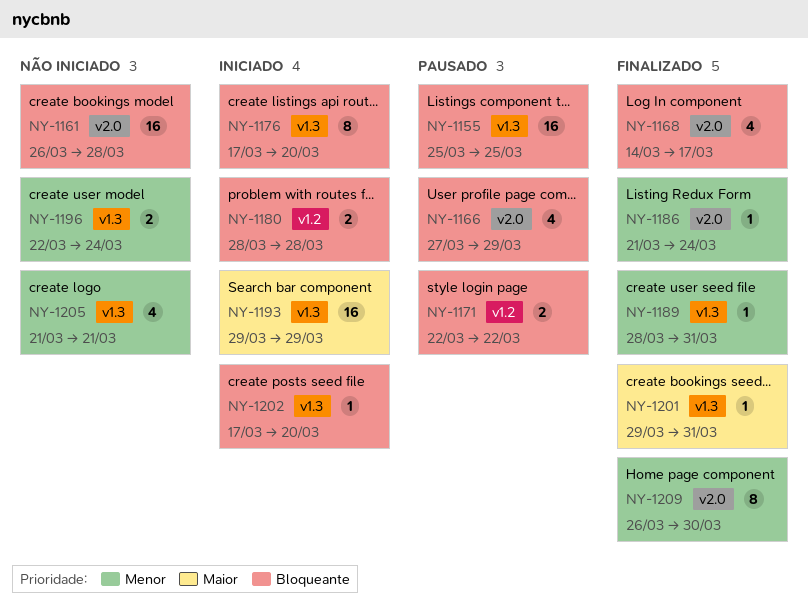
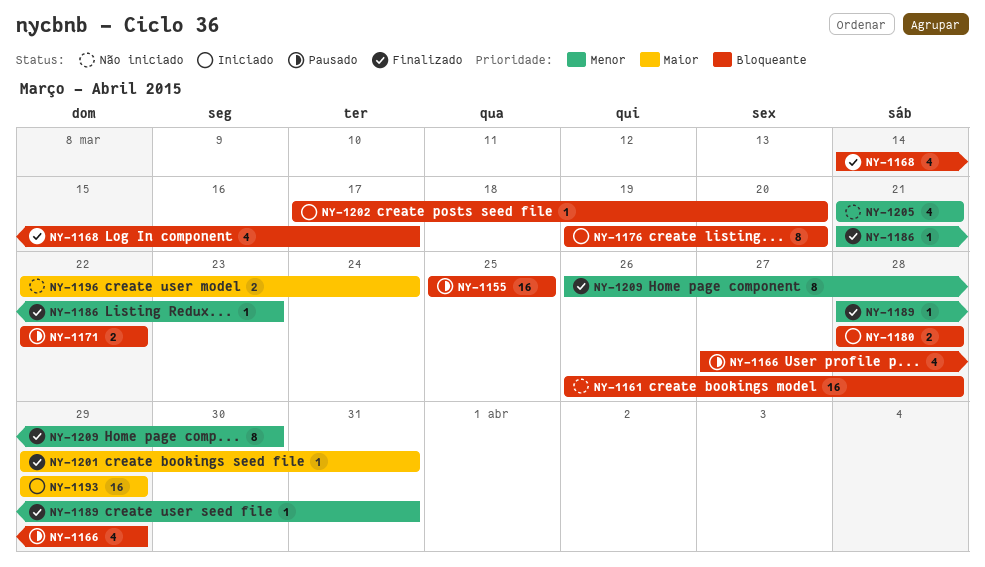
NY-1176, start: Mar 17 -> Mar 19
NY-1186, due: Mar 24 -> Mar 23
NY-1196, priority: Menor -> Maior

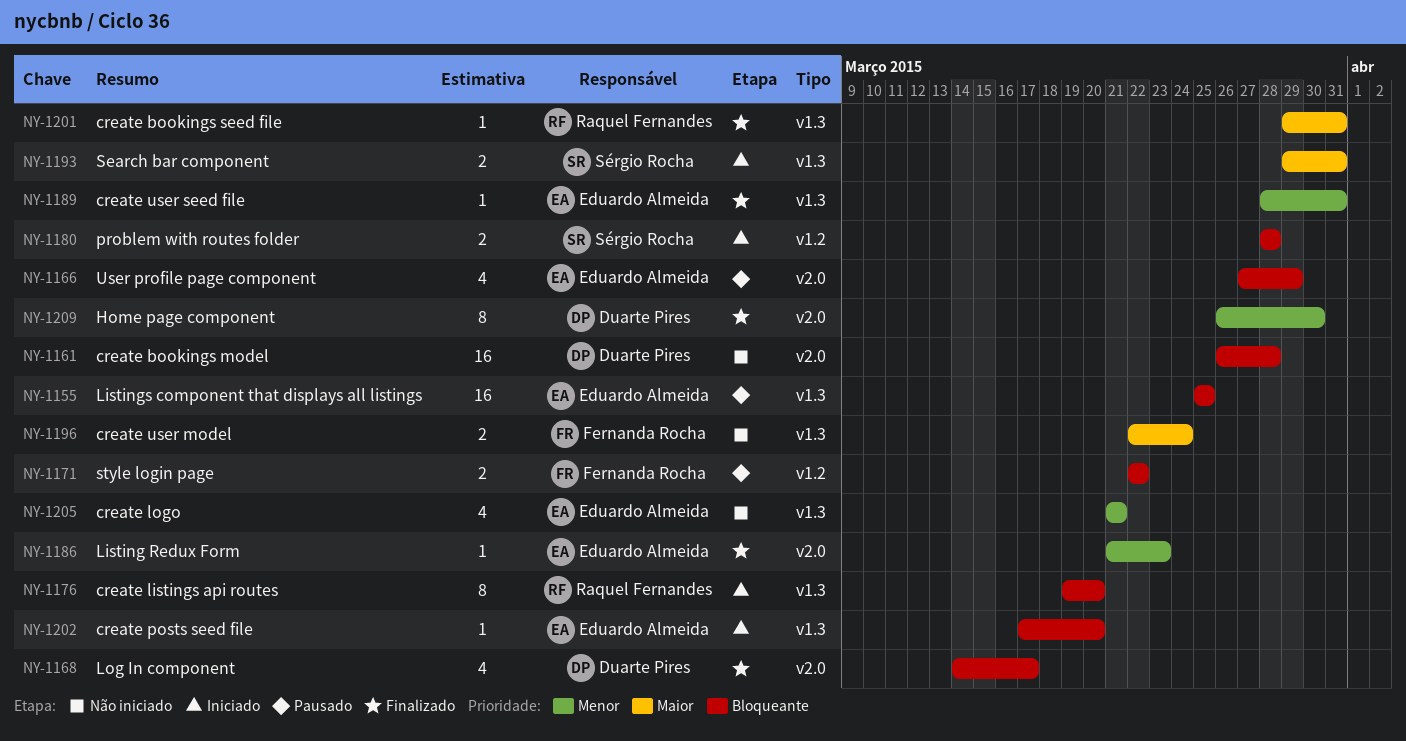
NY-1193, estimate: 16 -> 2
NY-1193, due: Mar 29 -> Mar 31

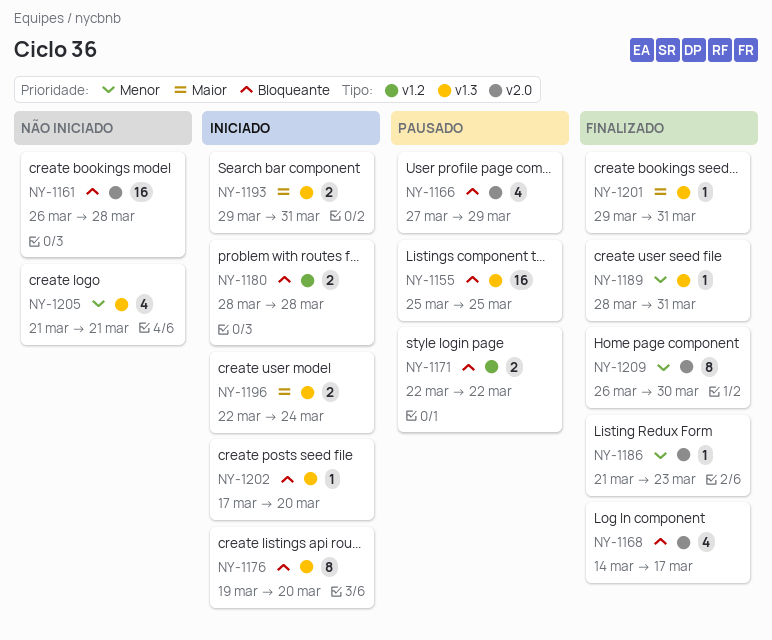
NY-1196, status: Não iniciado -> Iniciado

